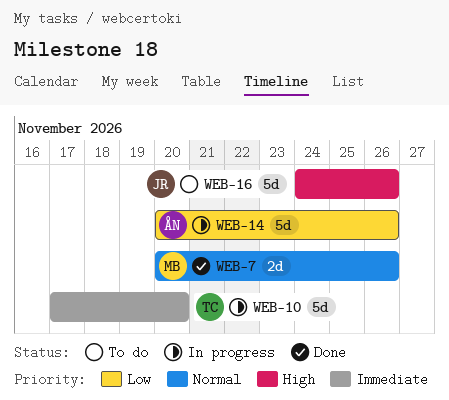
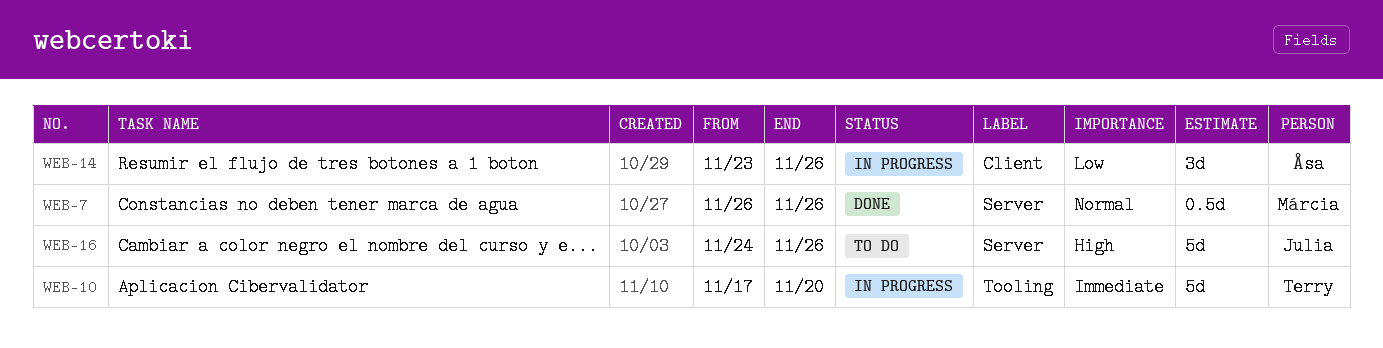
WEB-7, estimate: 2d -> 0.5d
WEB-7, start: Nov 20 -> Nov 26
WEB-14, estimate: 5d -> 3d
WEB-14, start: Nov 20 -> Nov 23

